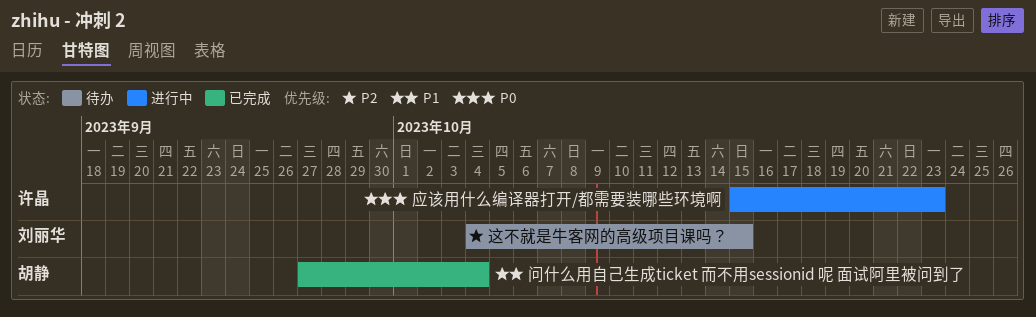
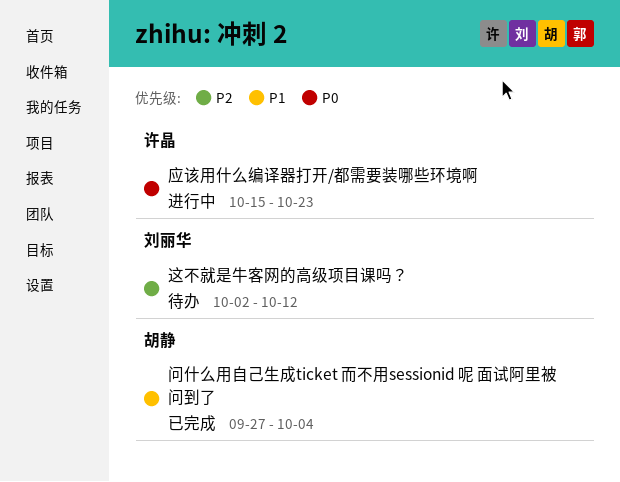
这不就是牛客网的高级项目课吗？, start: Oct 4 -> Oct 2
这不就是牛客网的高级项目课吗？, due: Oct 15 -> Oct 12

